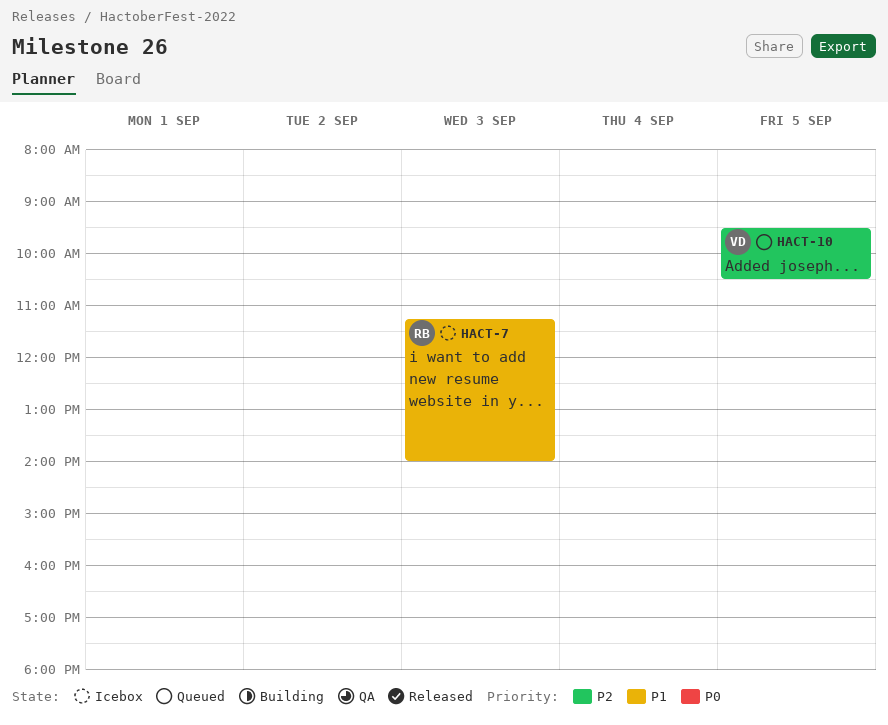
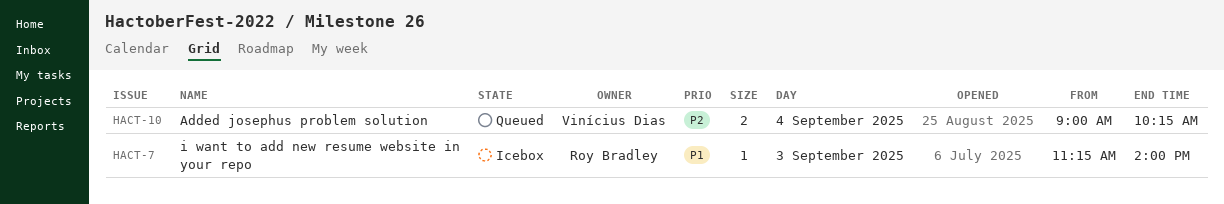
HACT-10, day: Sep 5 -> Sep 4
HACT-10, begins: 09:30 -> 09:00
HACT-10, ends: 10:30 -> 10:15

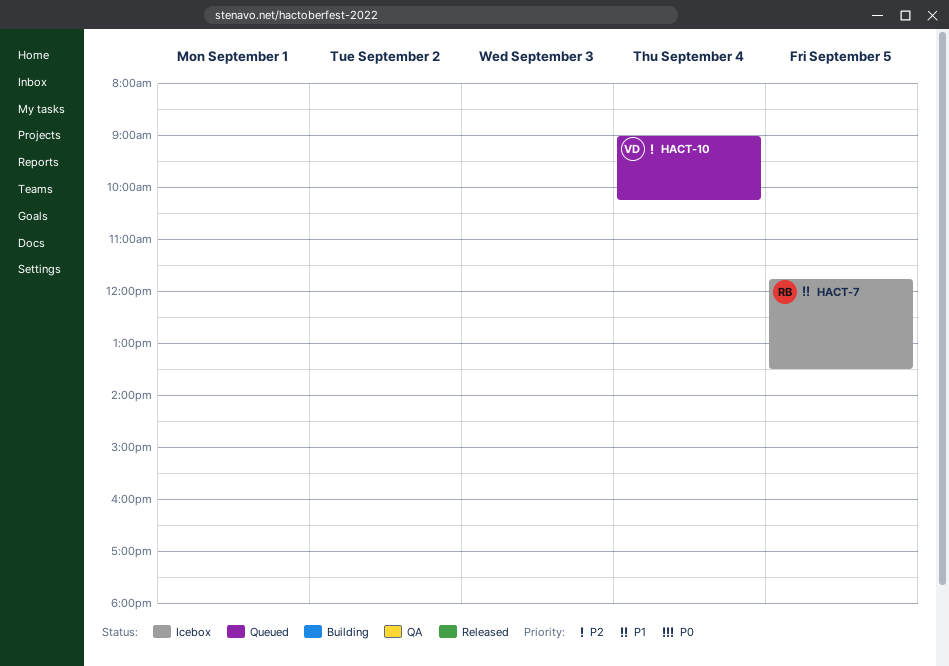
HACT-7, day: Sep 3 -> Sep 5
HACT-7, begins: 11:15 -> 11:45
HACT-7, ends: 14:00 -> 13:30

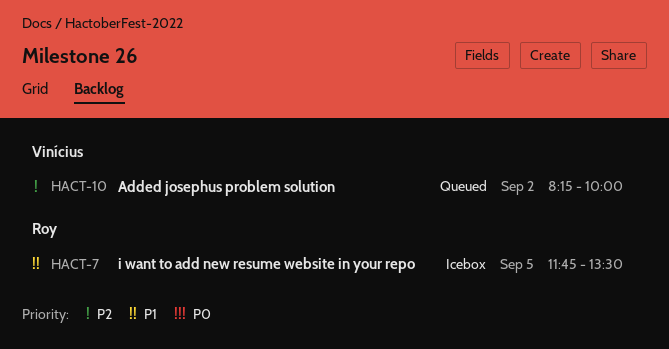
HACT-10, day: Sep 4 -> Sep 2
HACT-10, begins: 09:00 -> 08:15
HACT-10, ends: 10:15 -> 10:00

